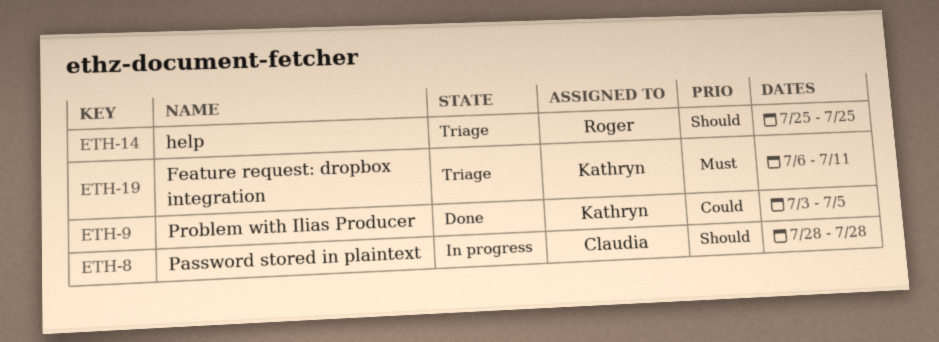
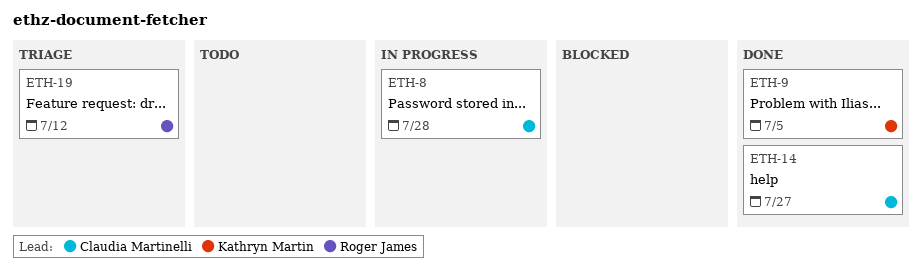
ETH-14, status: Triage -> Done
ETH-14, owner: Roger James -> Claudia Martinelli
ETH-14, due: Jul 25 -> Jul 27
ETH-19, owner: Kathryn Martin -> Roger James
ETH-19, due: Jul 11 -> Jul 12

